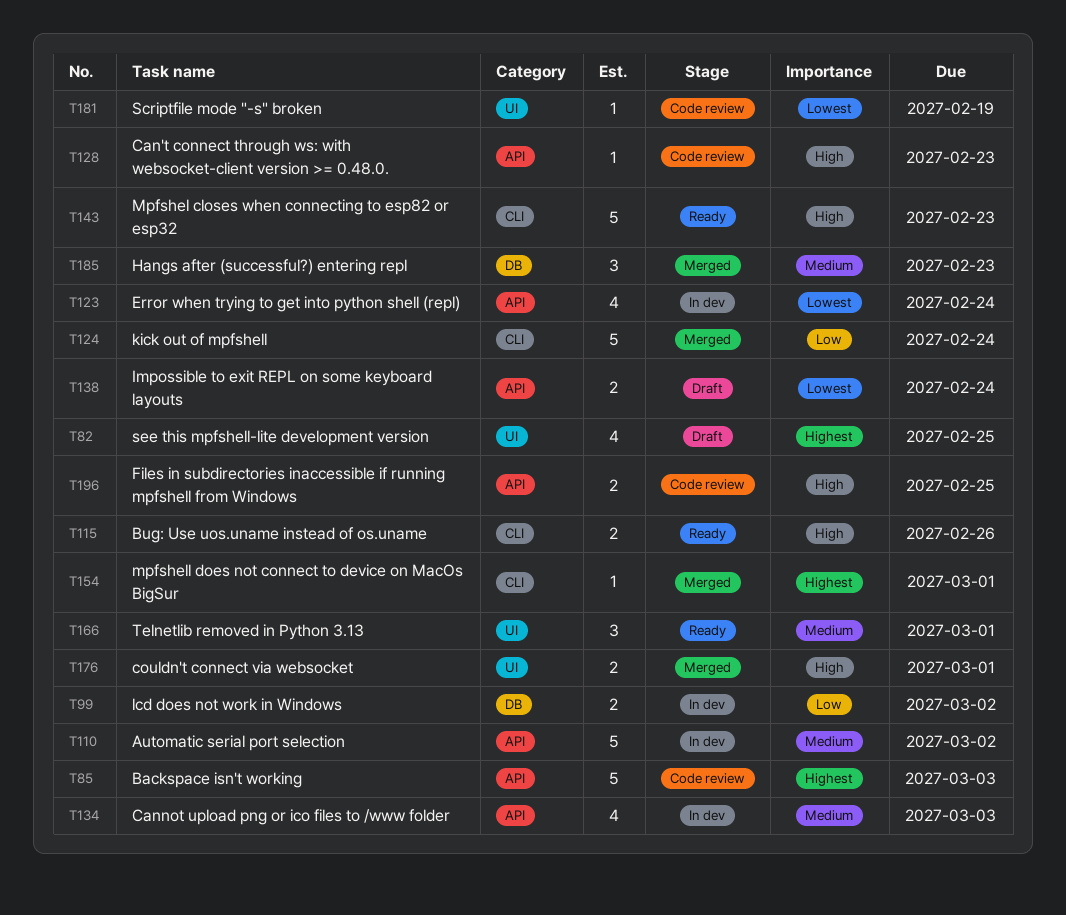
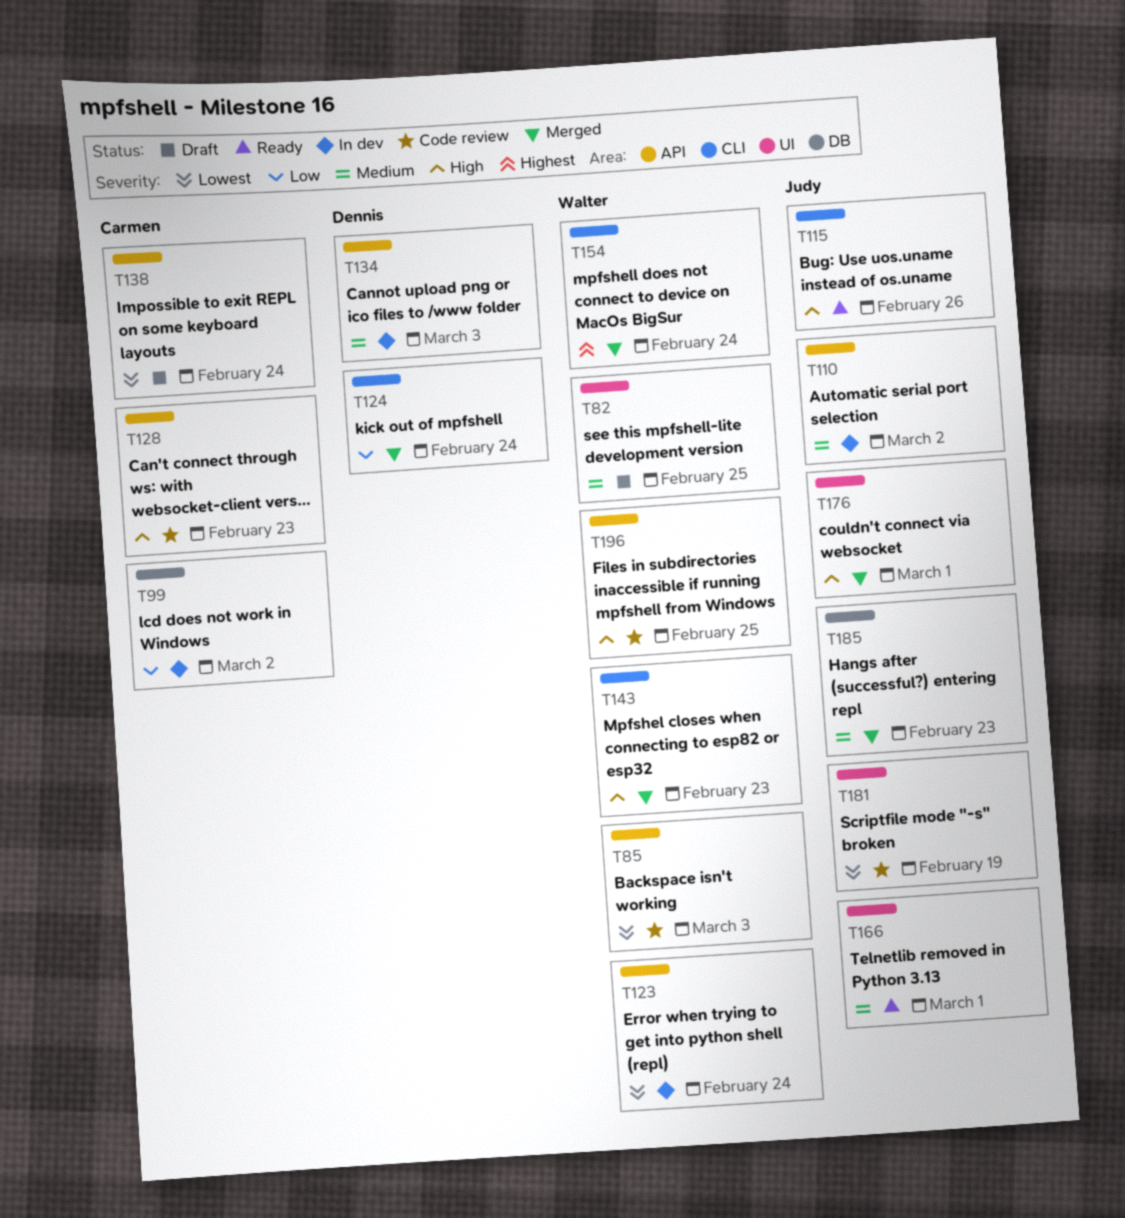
T82, priority: Highest -> Medium
T85, priority: Highest -> Lowest
T143, status: Ready -> Merged
T154, due: Mar 1 -> Feb 24

